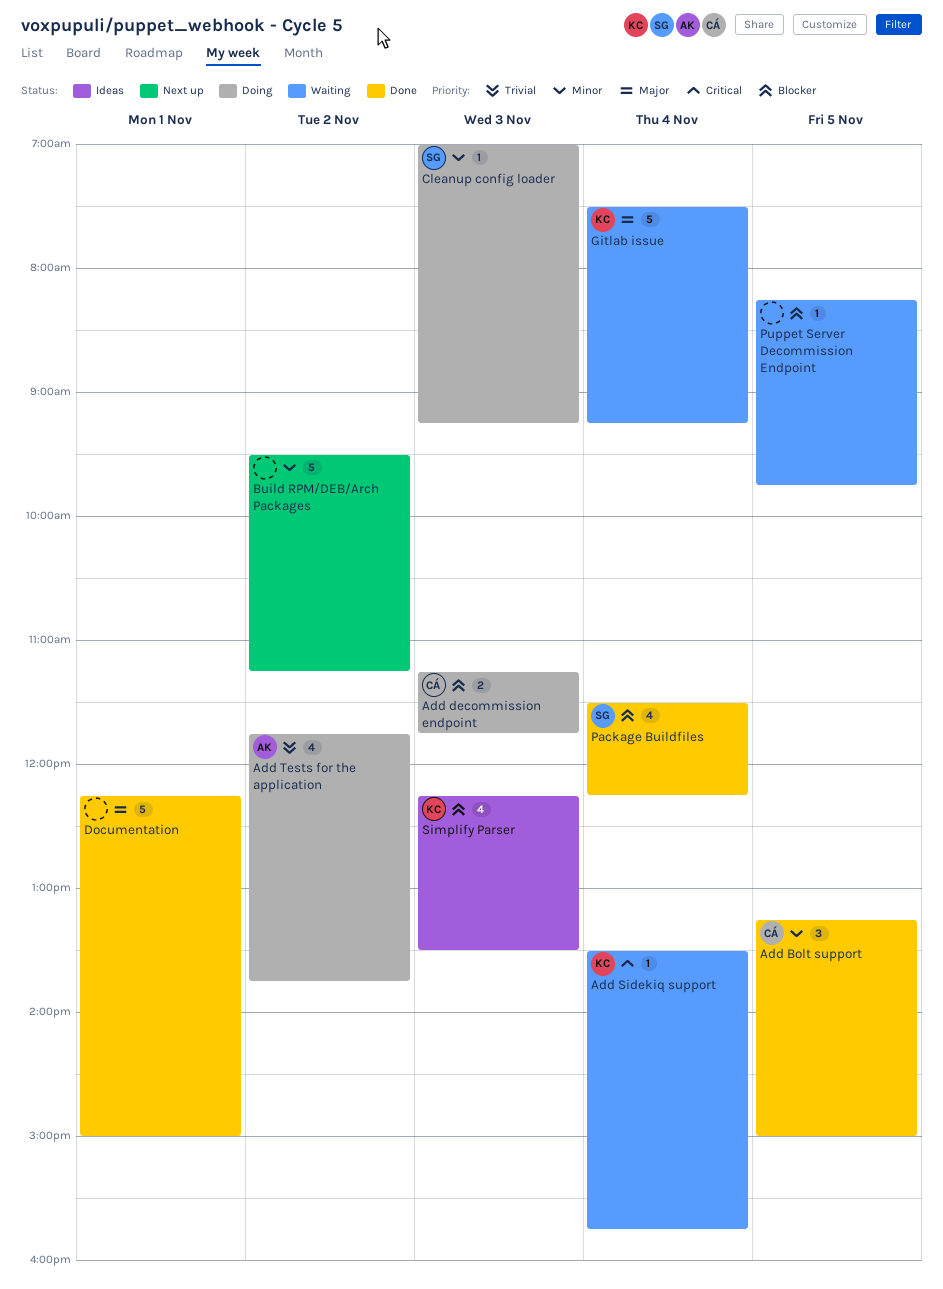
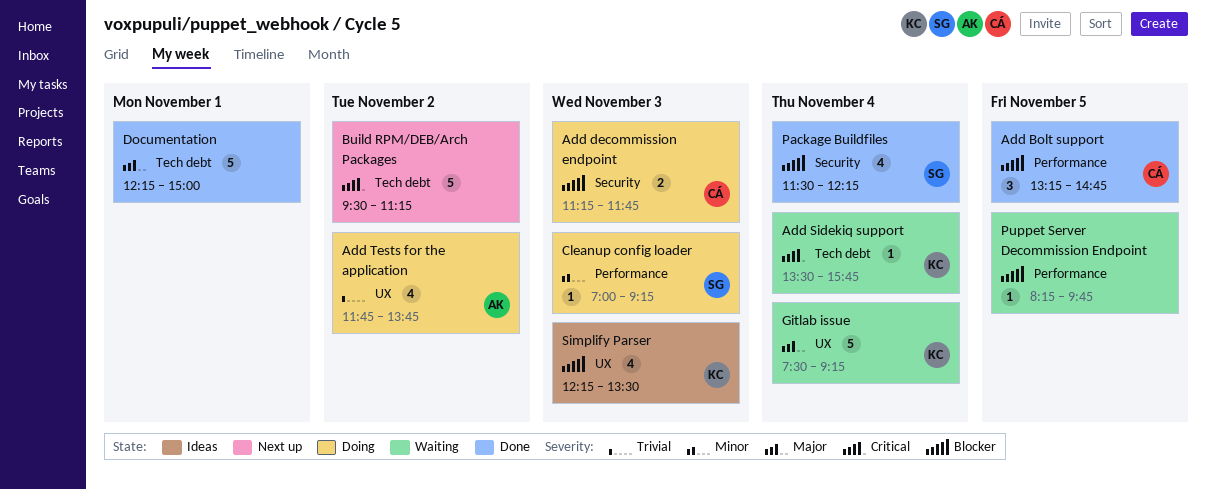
Add Bolt support, priority: Minor -> Blocker
Add Bolt support, ends: 15:00 -> 14:45
Build RPM/DEB/Arch Packages, priority: Minor -> Critical

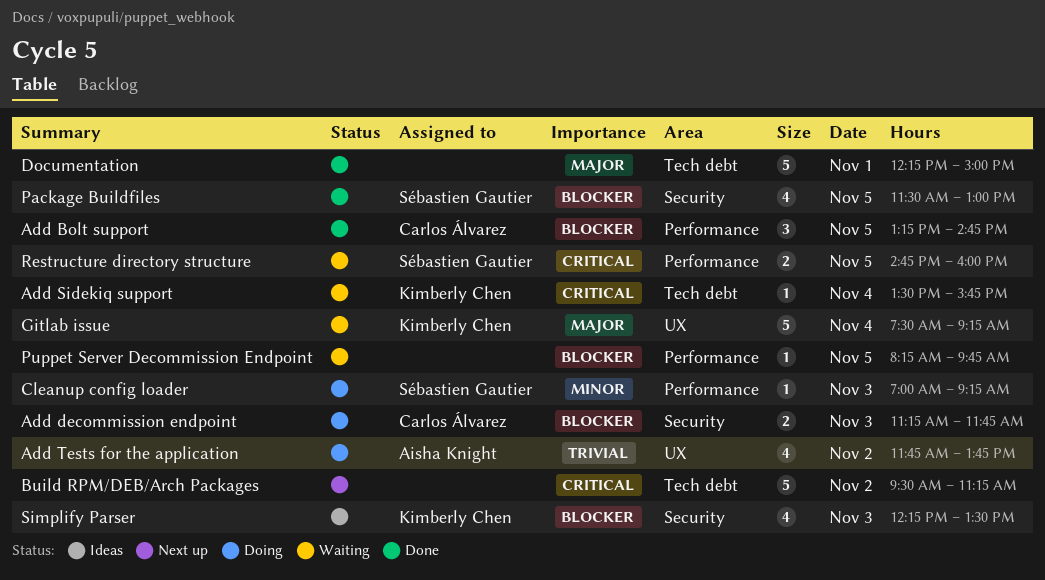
Package Buildfiles, day: Nov 4 -> Nov 5
Package Buildfiles, ends: 12:15 -> 13:00
Restructure directory structure: none -> present
Simplify Parser, label: UX -> Security

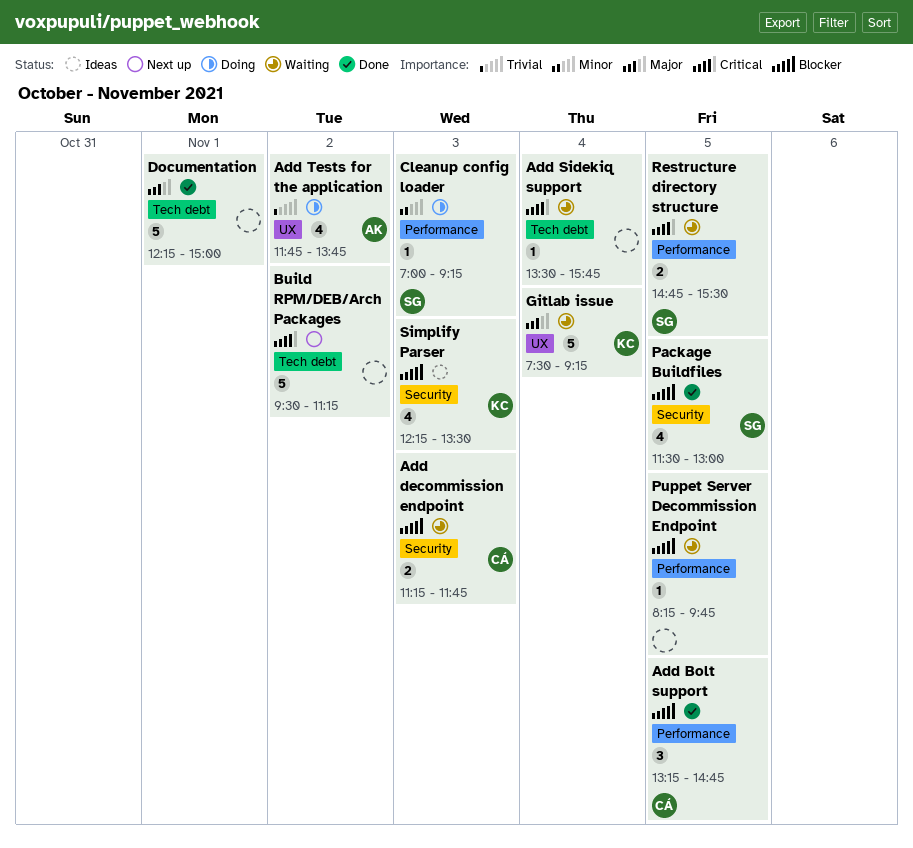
Add decommission endpoint, status: Doing -> Waiting
Add Sidekiq support, owner: Kimberly Chen -> none
Restructure directory structure, ends: 16:00 -> 15:30

